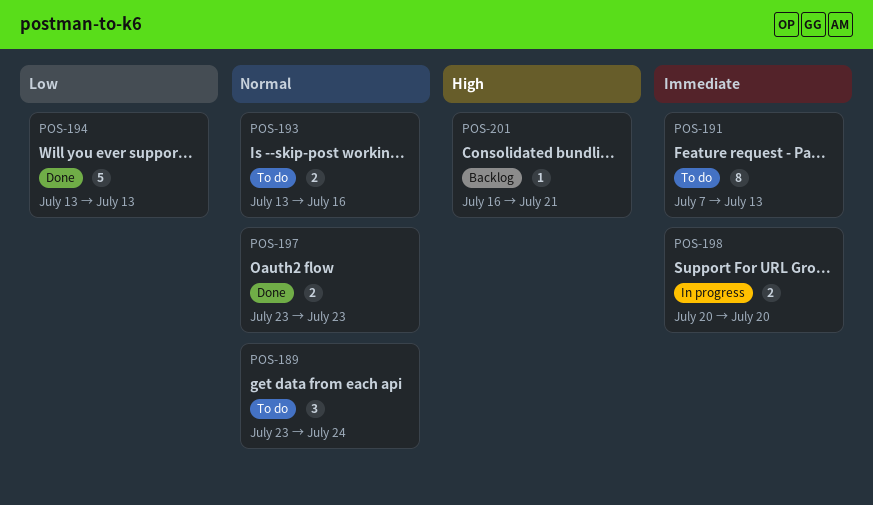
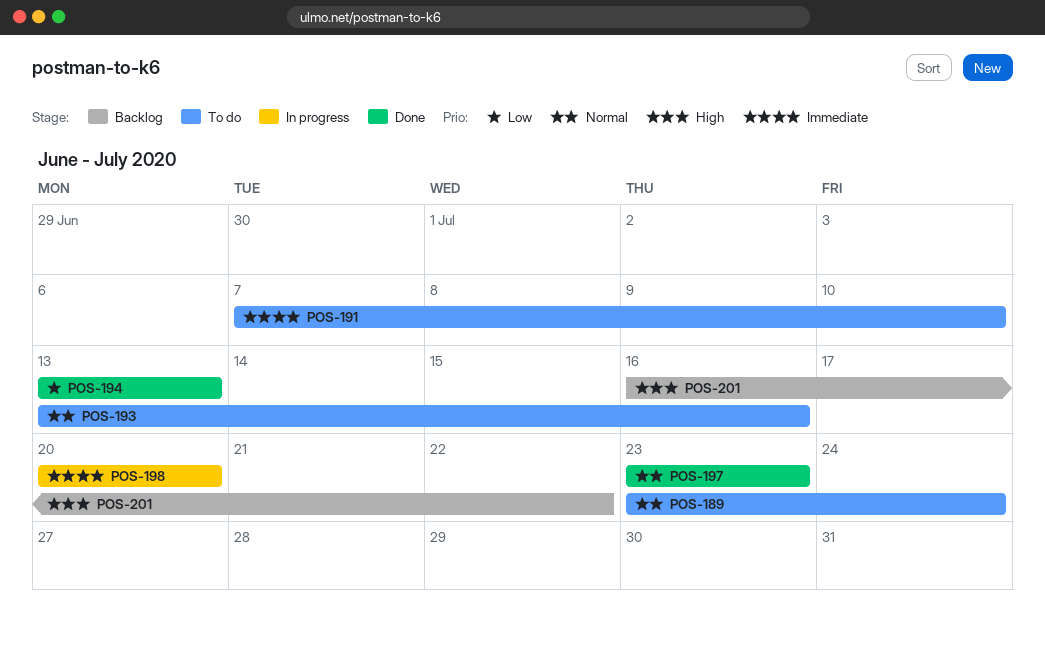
POS-191, due: Jul 13 -> Jul 10
POS-201, due: Jul 21 -> Jul 22

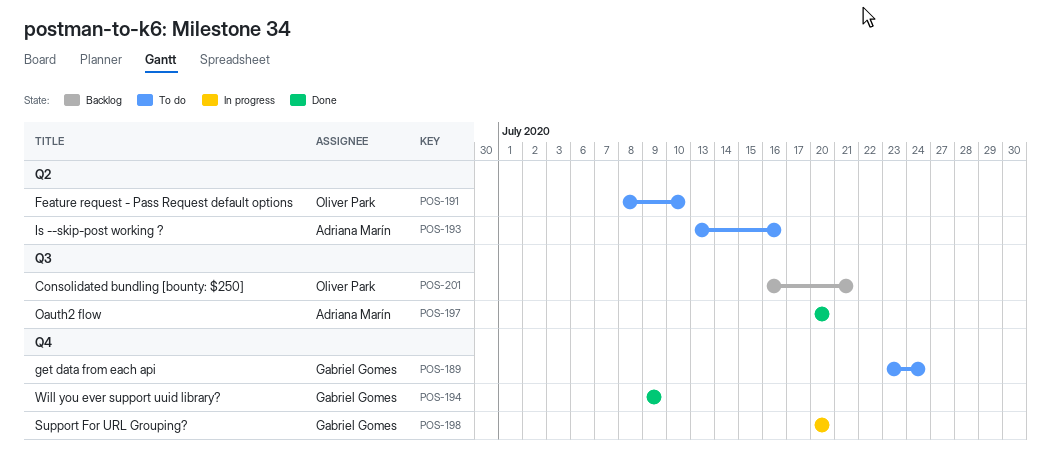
POS-191, start: Jul 7 -> Jul 8
POS-194, start: Jul 13 -> Jul 9
POS-194, due: Jul 13 -> Jul 9
POS-197, start: Jul 23 -> Jul 20
POS-197, due: Jul 23 -> Jul 20
POS-201, due: Jul 22 -> Jul 21

